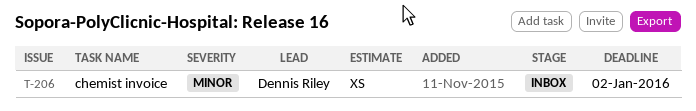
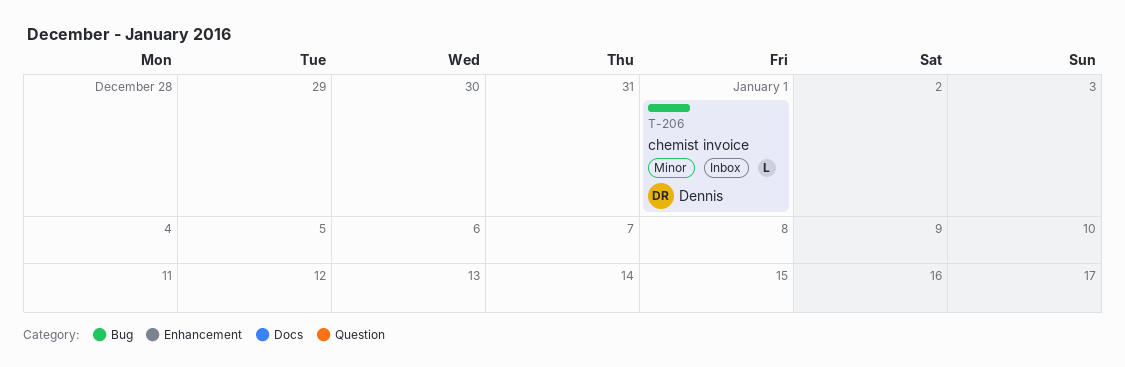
T-206, estimate: XS -> L
T-206, due: Jan 2 -> Jan 1

